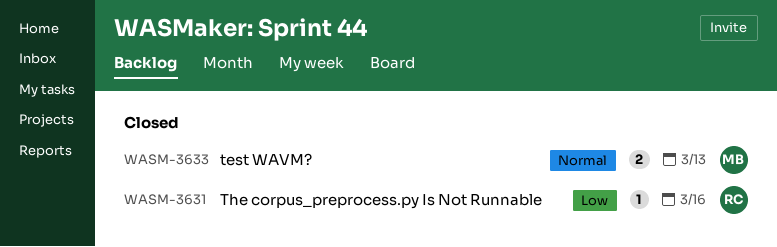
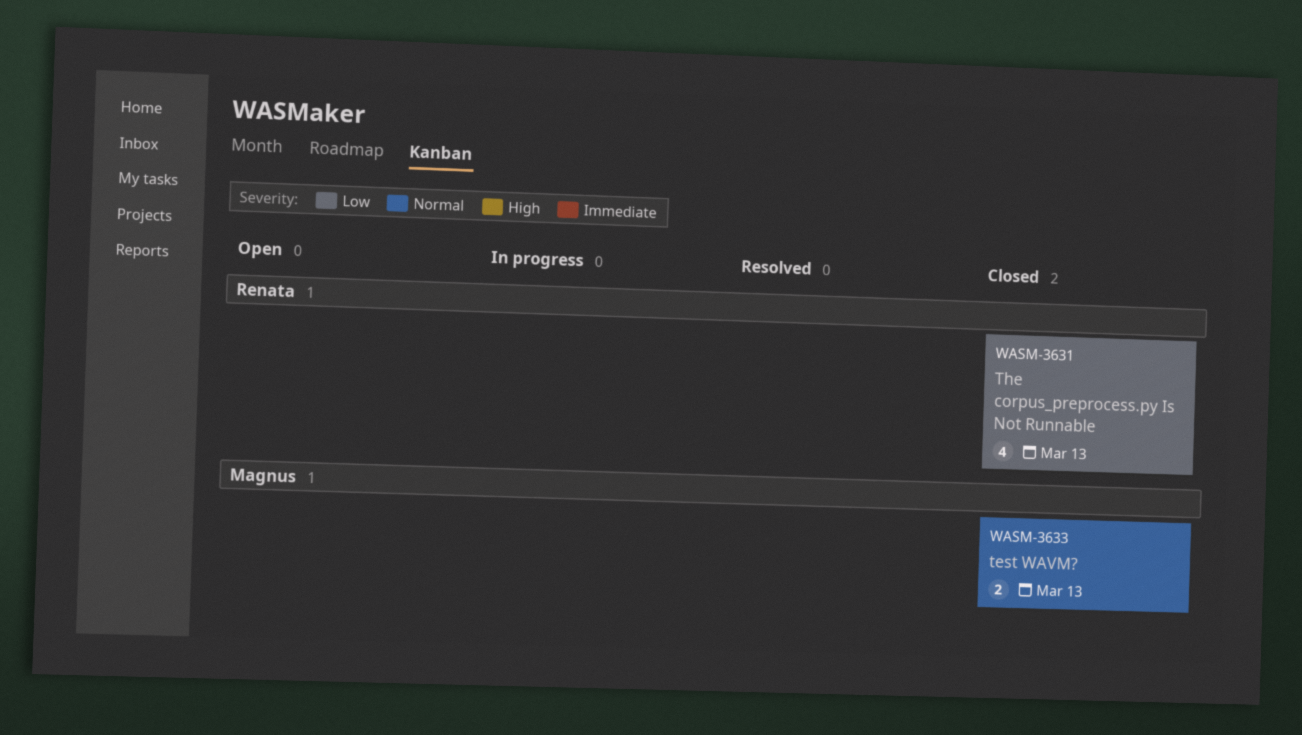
WASM-3631, estimate: 1 -> 4
WASM-3631, due: Mar 16 -> Mar 13

